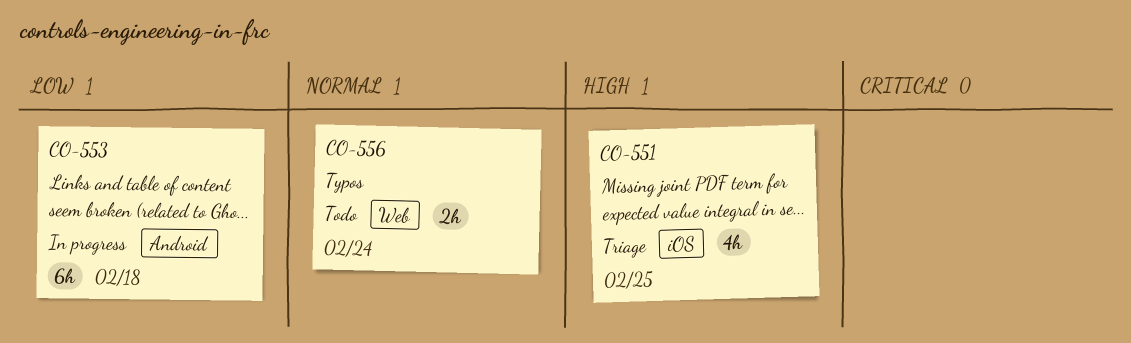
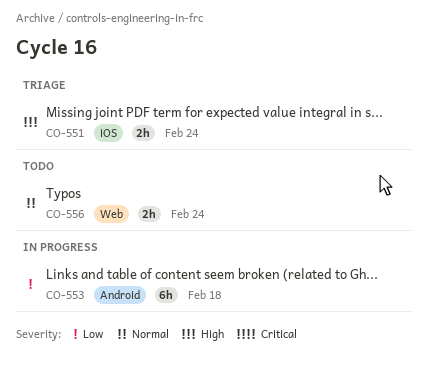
CO-551, estimate: 4h -> 2h
CO-551, due: Feb 25 -> Feb 24

